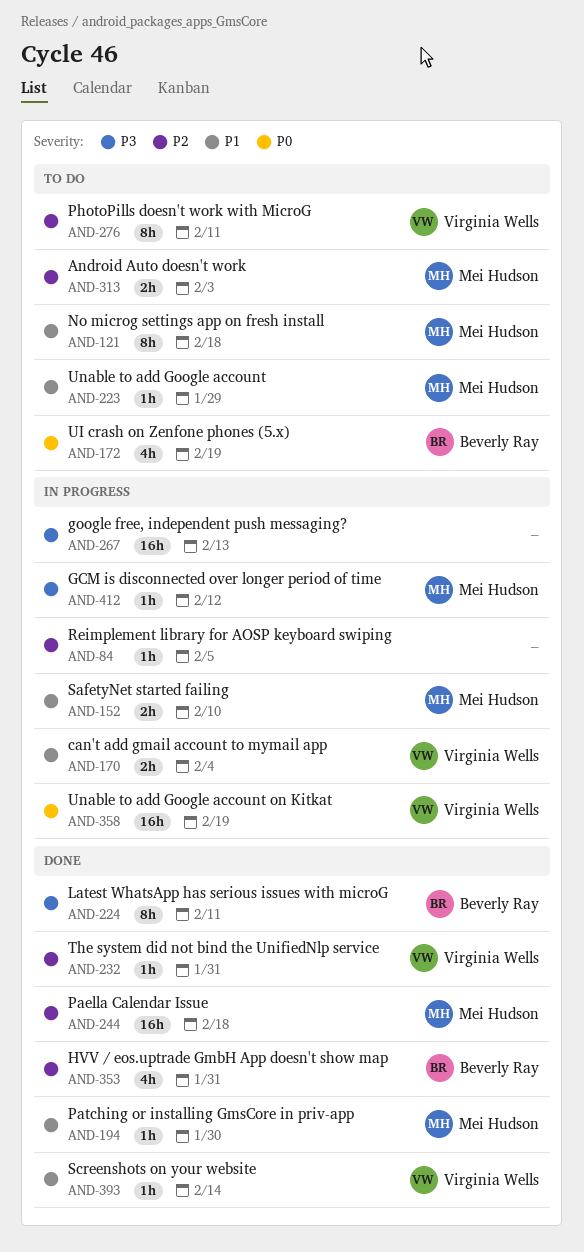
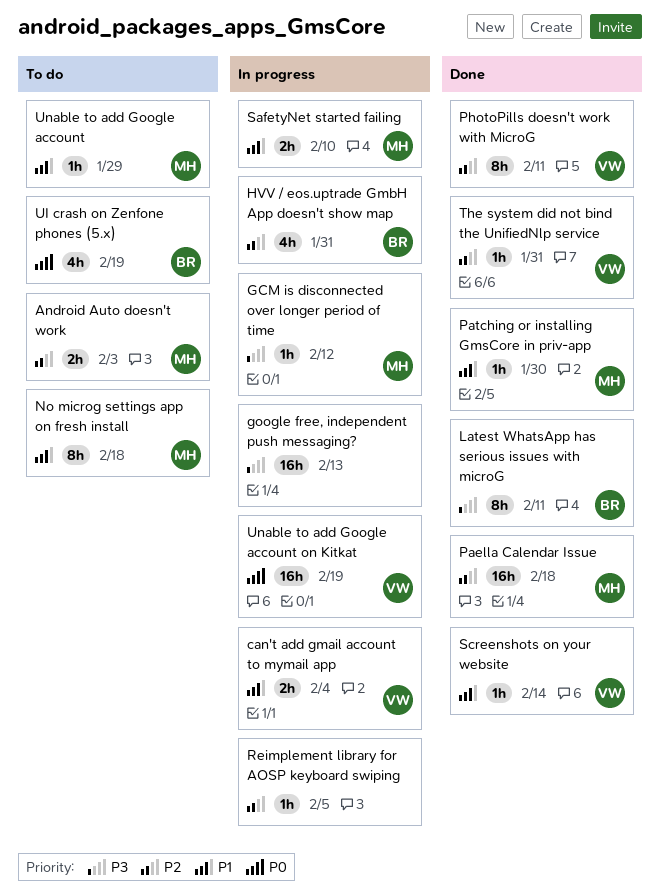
HVV / eos.uptrade GmbH App doesn't show map, status: Done -> In progress
PhotoPills doesn't work with MicroG, status: To do -> Done

